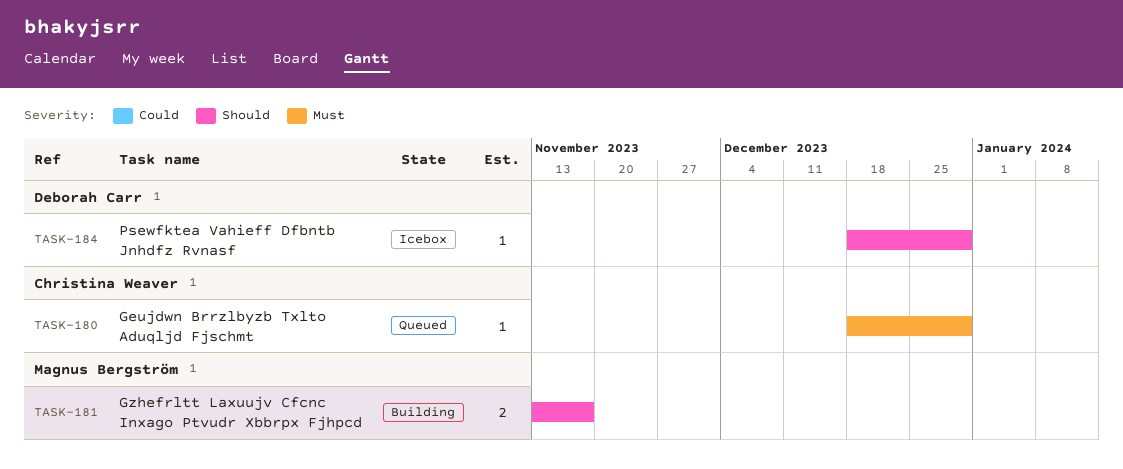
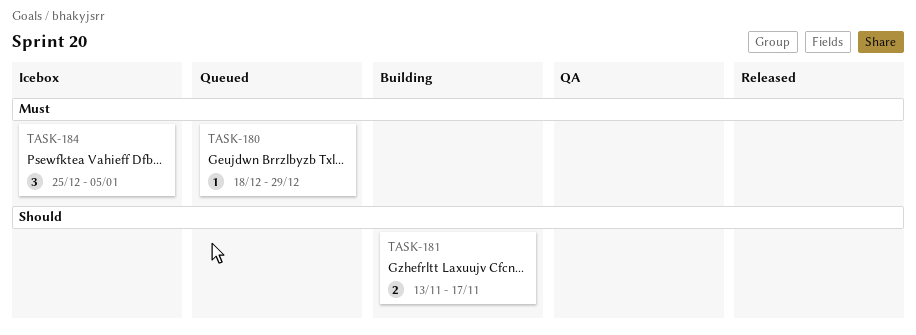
TASK-184, priority: Should -> Must
TASK-184, estimate: 1 -> 3
TASK-184, start: Dec 18 -> Dec 25
TASK-184, due: Dec 29 -> Jan 5

